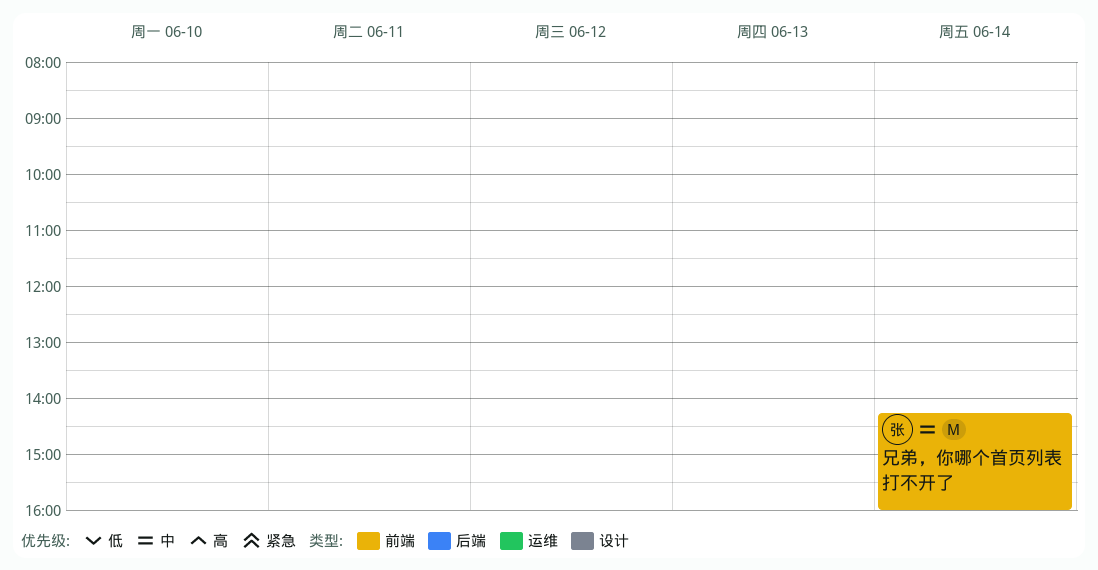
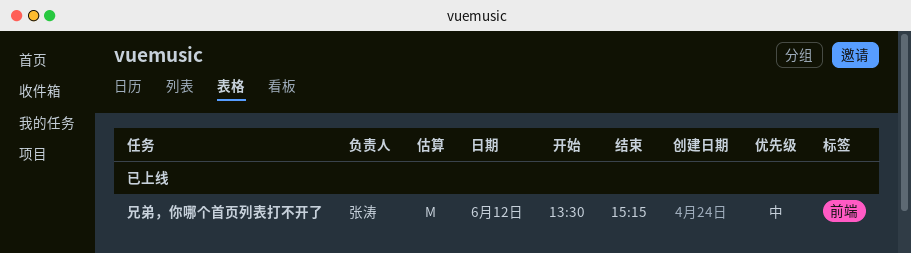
兄弟，你哪个首页列表打不开了, day: Jun 14 -> Jun 12
兄弟，你哪个首页列表打不开了, begins: 14:15 -> 13:30
兄弟，你哪个首页列表打不开了, ends: 16:00 -> 15:15

